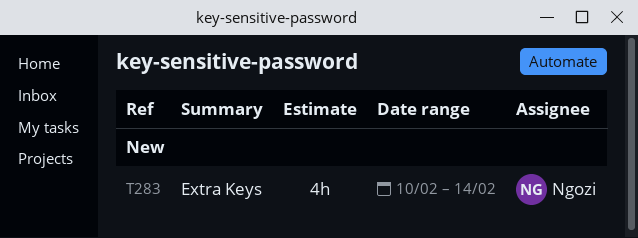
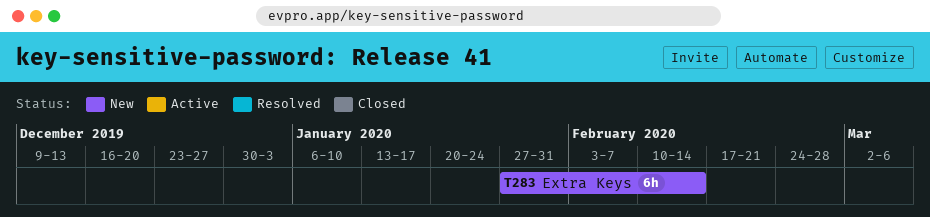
T283, estimate: 4h -> 6h
T283, start: Feb 10 -> Jan 27

